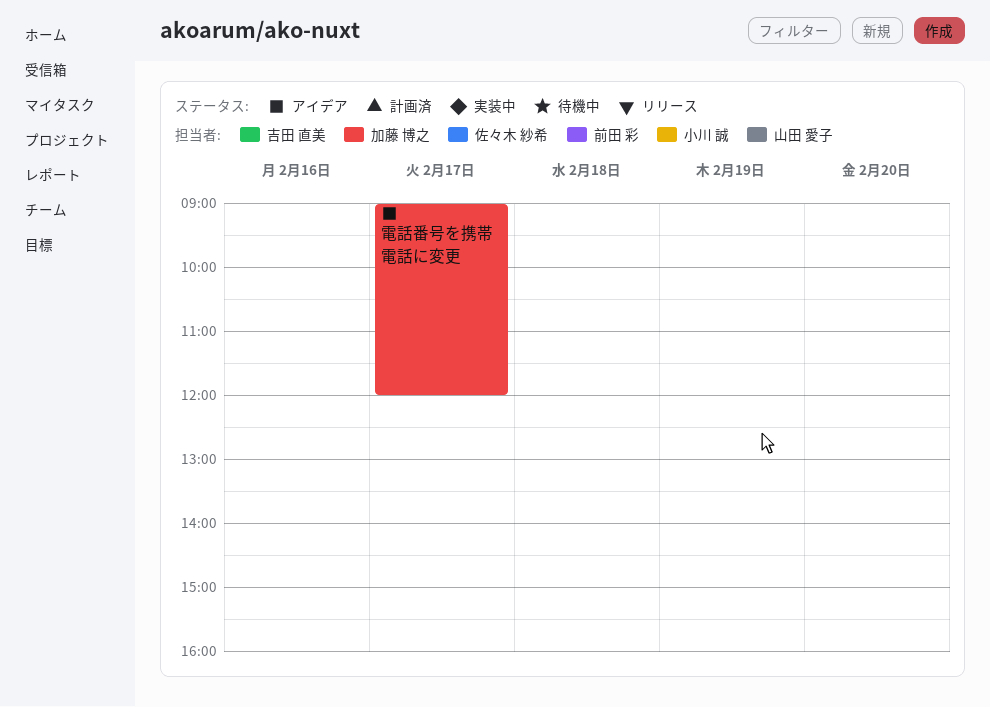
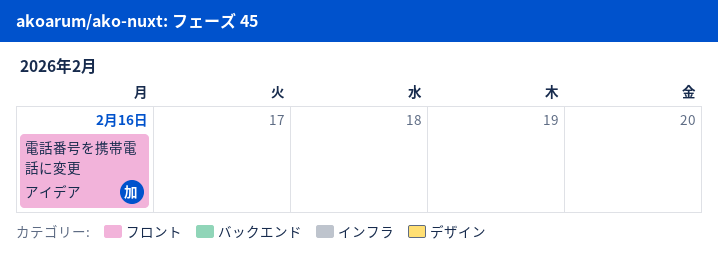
電話番号を携帯電話に変更, day: Feb 17 -> Feb 16

